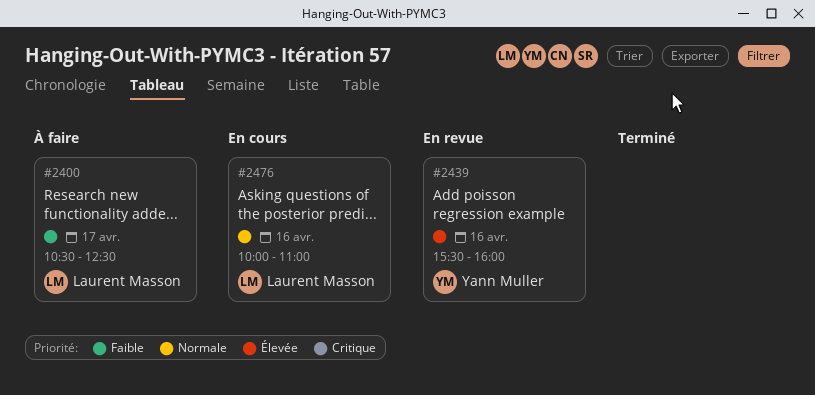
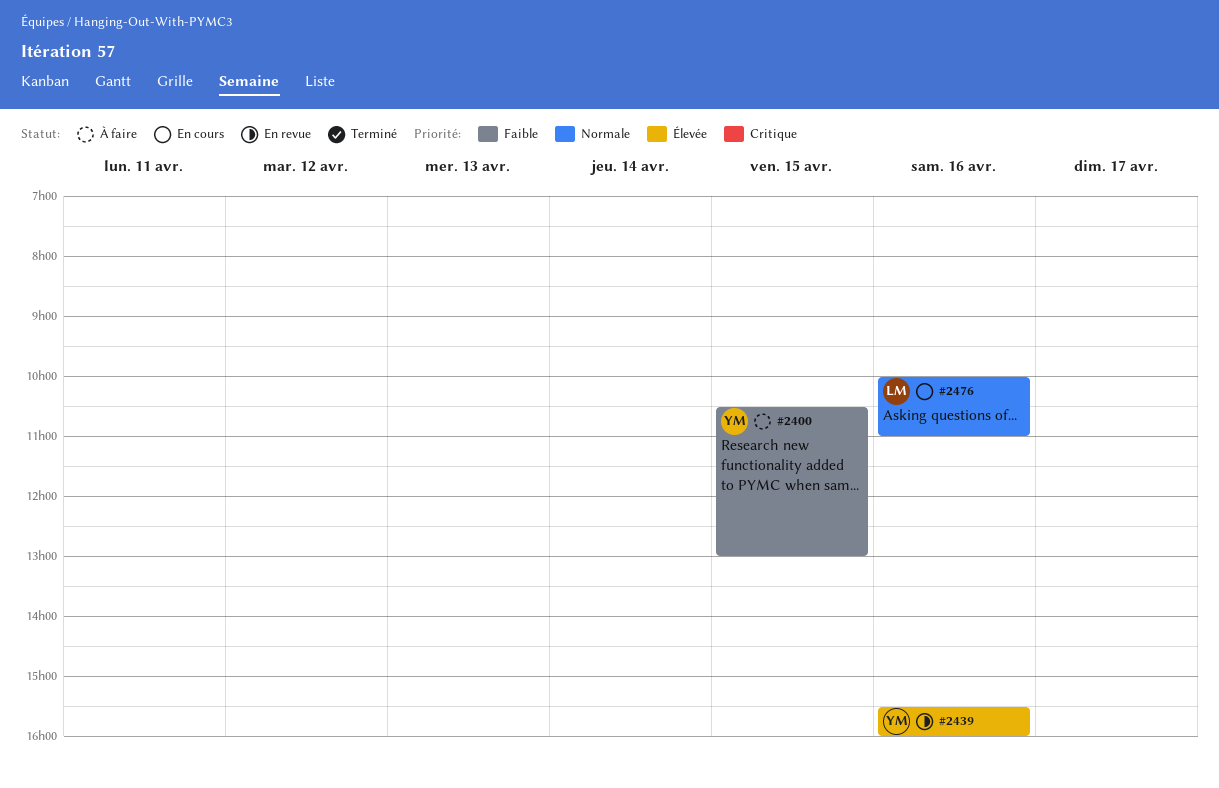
#2400, owner: Laurent Masson -> Yann Muller
#2400, day: Apr 17 -> Apr 15
#2400, ends: 12:30 -> 13:00

